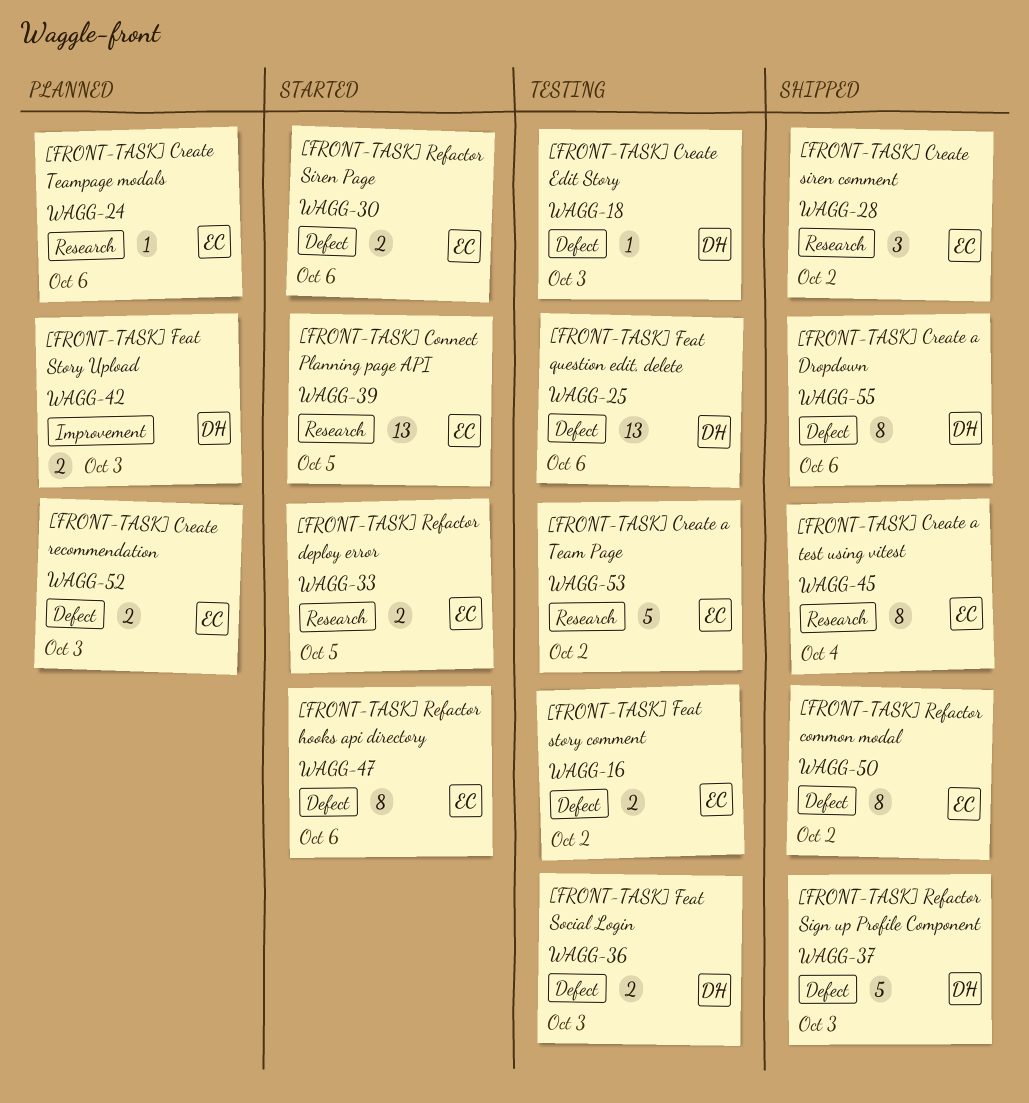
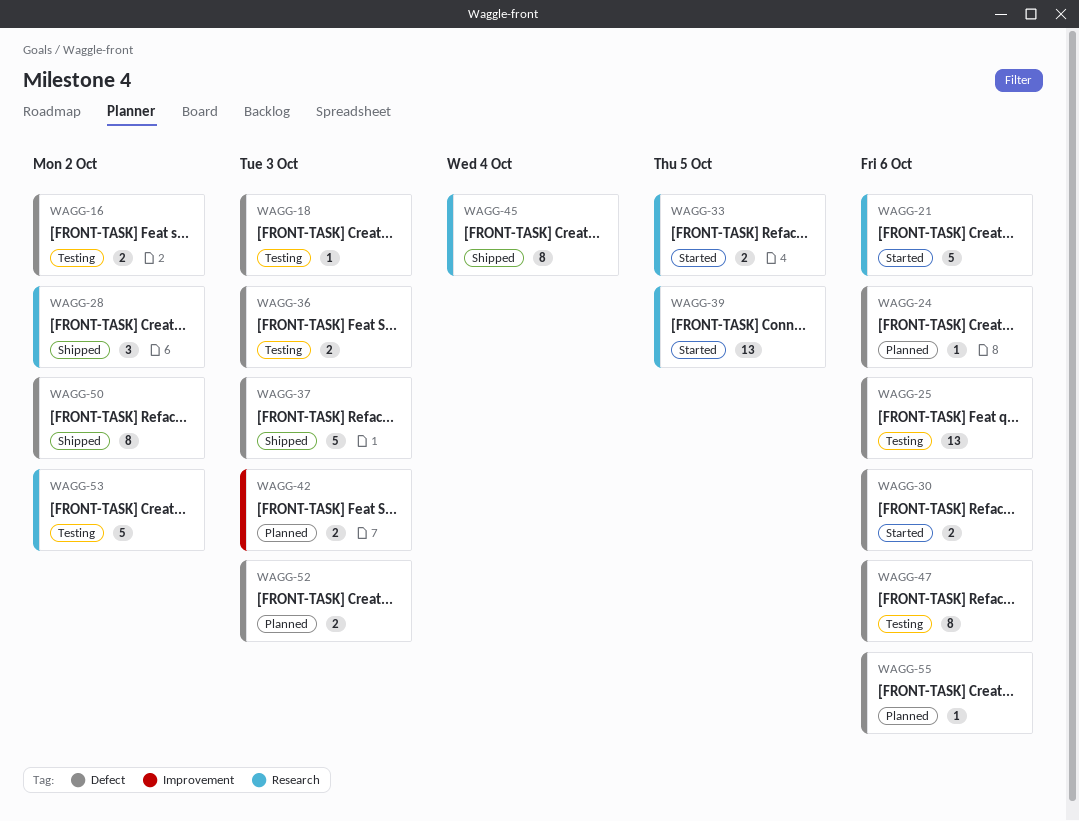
WAGG-21: none -> present
WAGG-24, label: Research -> Defect
WAGG-47, status: Started -> Testing
WAGG-55, status: Shipped -> Planned
WAGG-55, estimate: 8 -> 1

